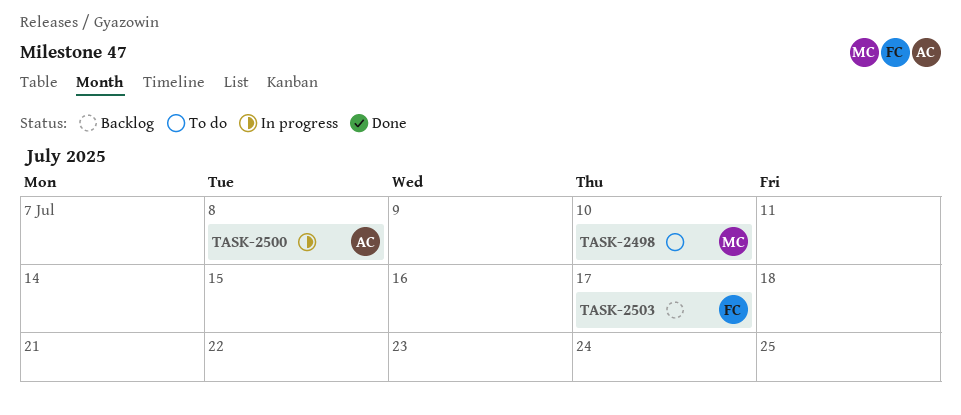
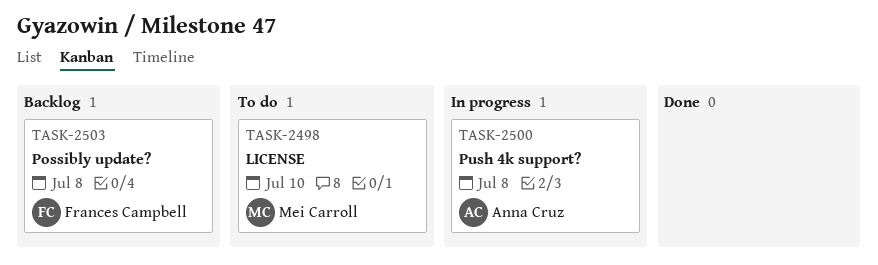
TASK-2503, due: Jul 17 -> Jul 8

